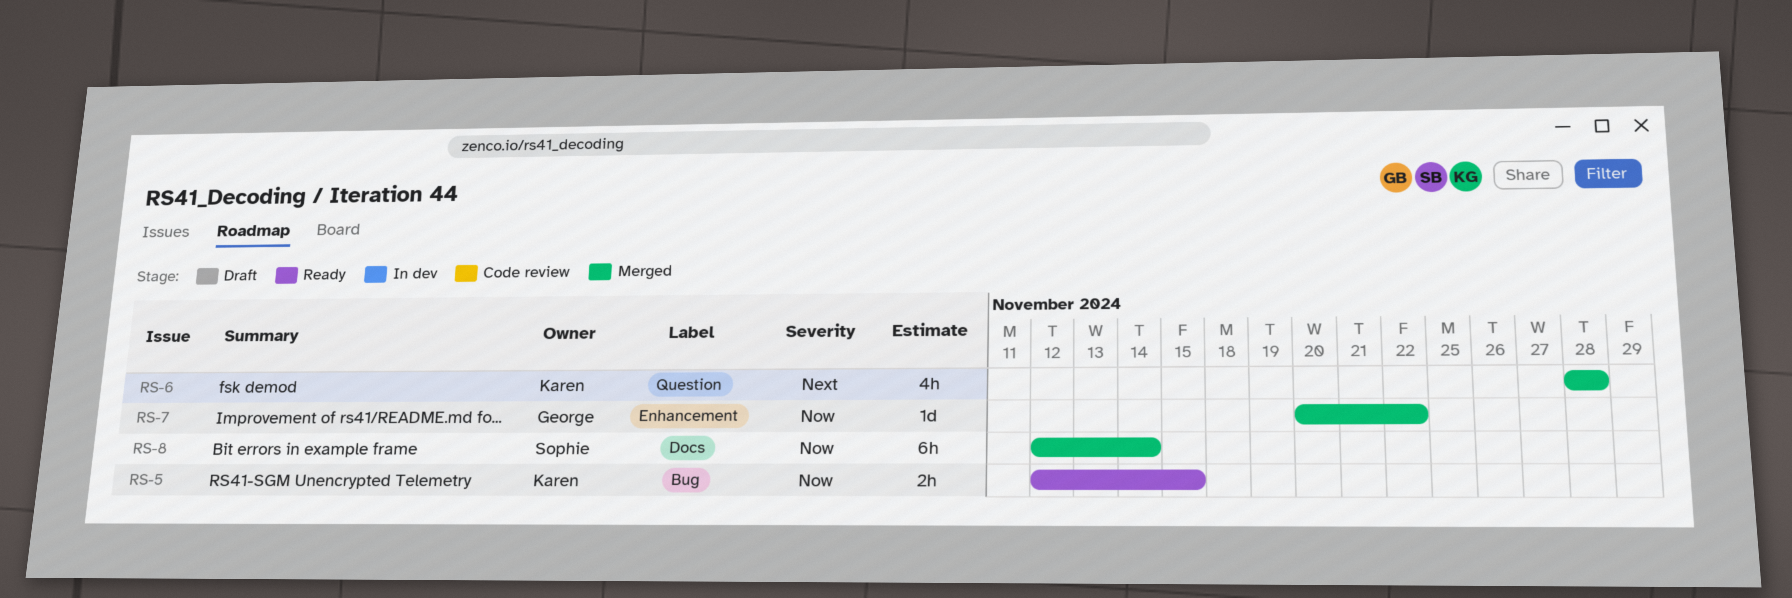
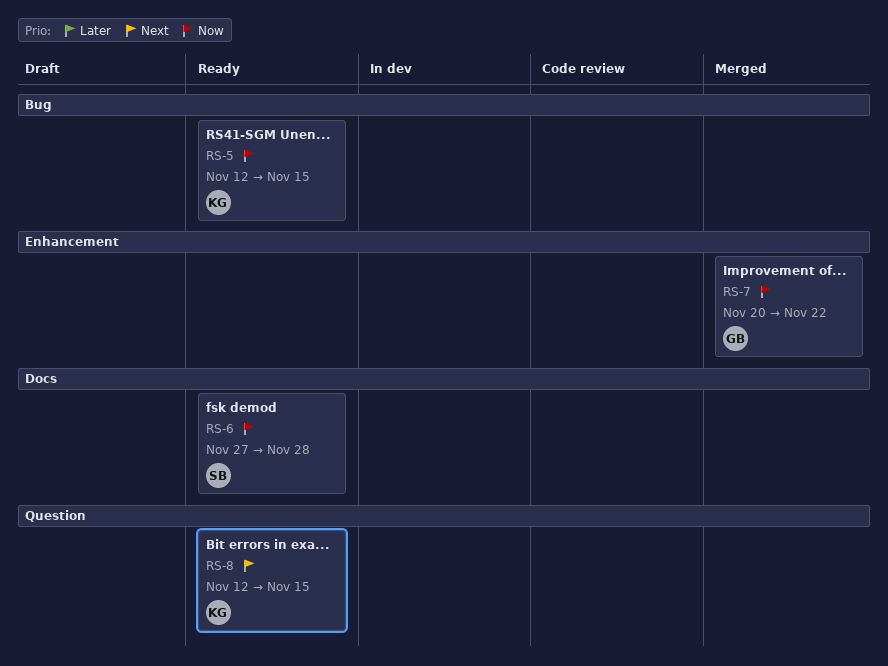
RS-6, status: Merged -> Ready
RS-6, owner: Karen -> Sophie
RS-6, priority: Next -> Now
RS-6, label: Question -> Docs
RS-6, start: Nov 28 -> Nov 27
RS-8, status: Merged -> Ready
RS-8, owner: Sophie -> Karen
RS-8, priority: Now -> Next
RS-8, label: Docs -> Question
RS-8, due: Nov 14 -> Nov 15

